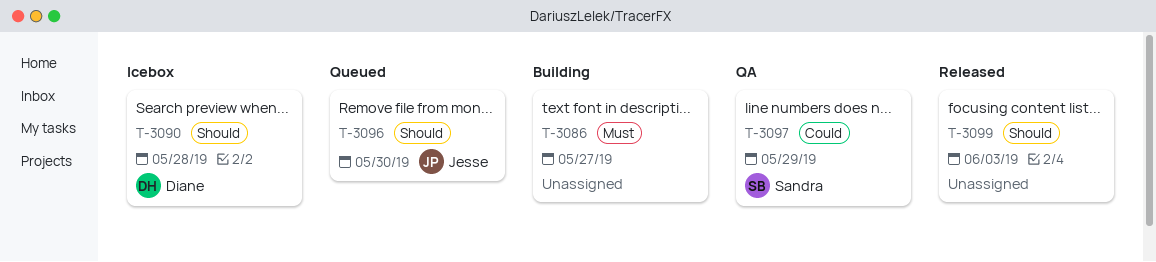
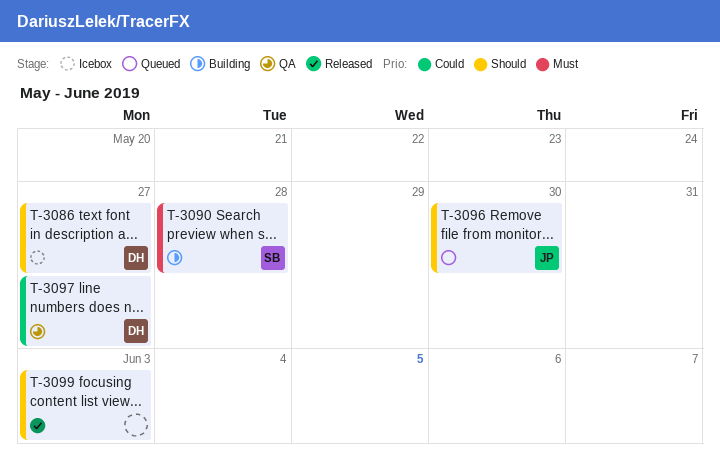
T-3086, status: Building -> Icebox
T-3086, owner: none -> Diane
T-3086, priority: Must -> Should
T-3090, status: Icebox -> Building
T-3090, owner: Diane -> Sandra
T-3090, priority: Should -> Must
T-3097, owner: Sandra -> Diane
T-3097, due: May 29 -> May 27

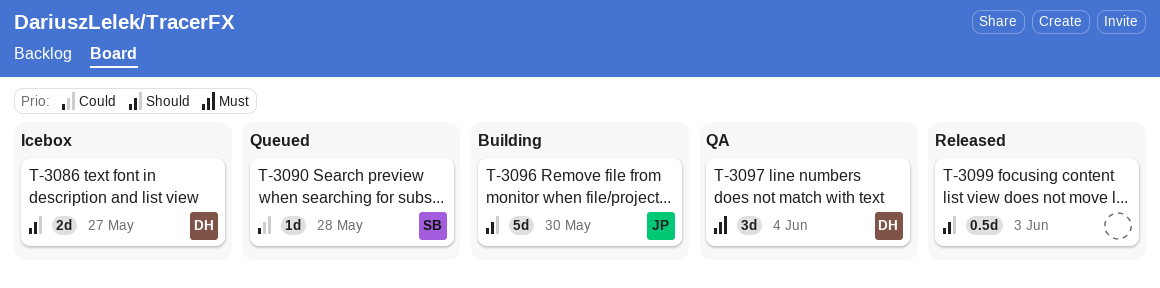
T-3090, status: Building -> Queued
T-3090, priority: Must -> Could
T-3096, status: Queued -> Building
T-3097, priority: Could -> Must
T-3097, due: May 27 -> Jun 4

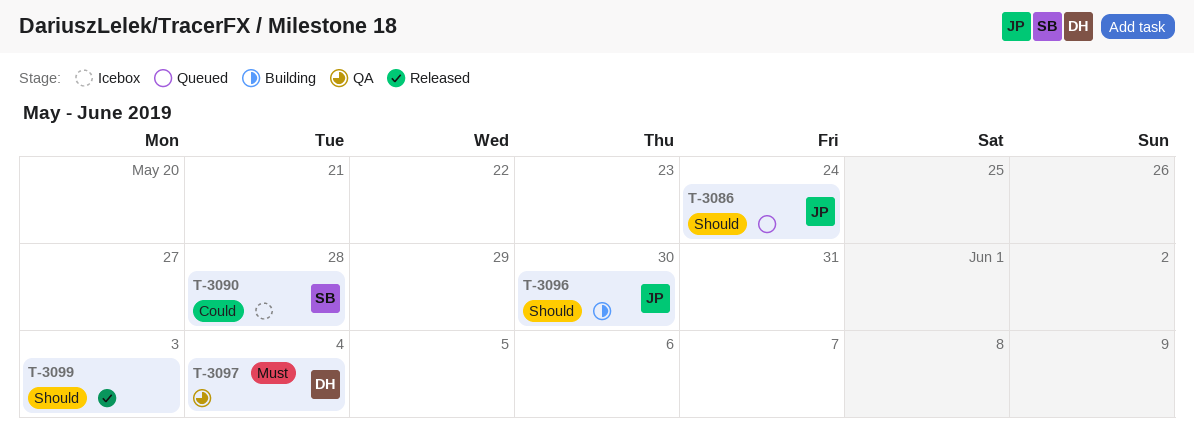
T-3086, status: Icebox -> Queued
T-3086, owner: DH -> JP
T-3086, due: May 27 -> May 24
T-3090, status: Queued -> Icebox

